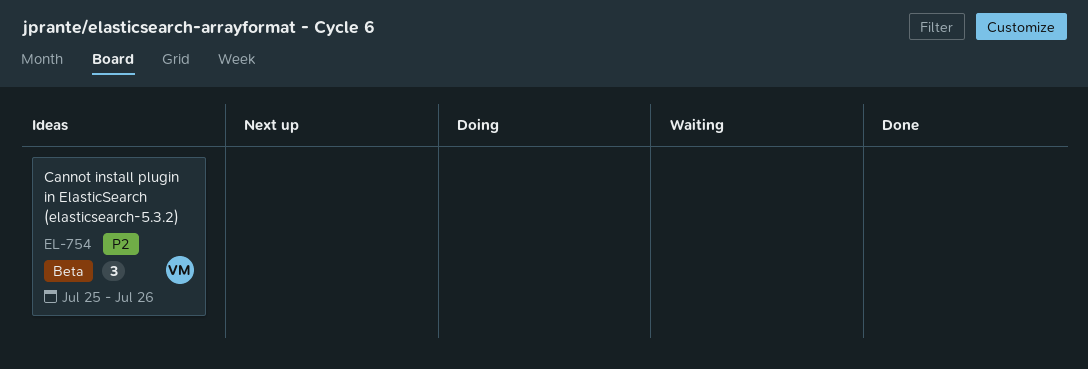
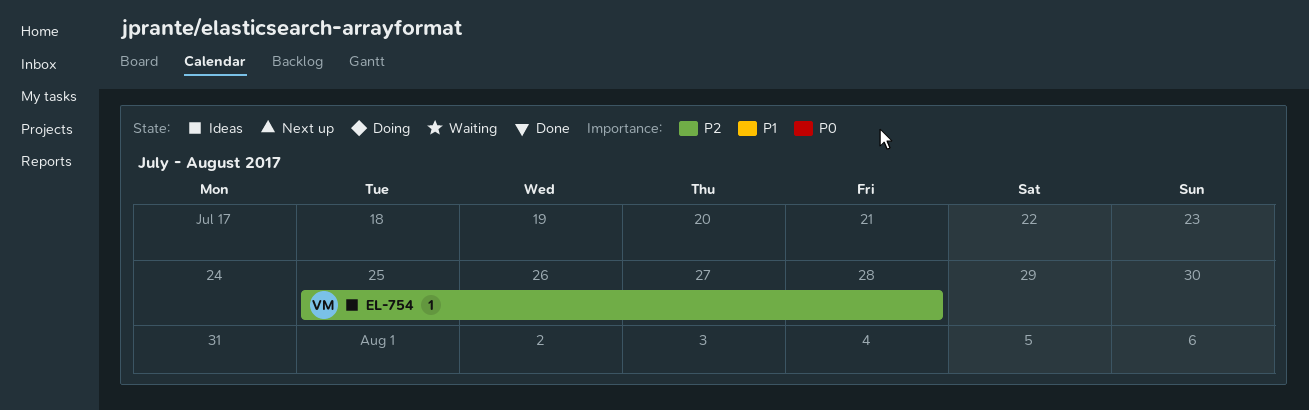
EL-754, estimate: 3 -> 1
EL-754, due: Jul 26 -> Jul 28

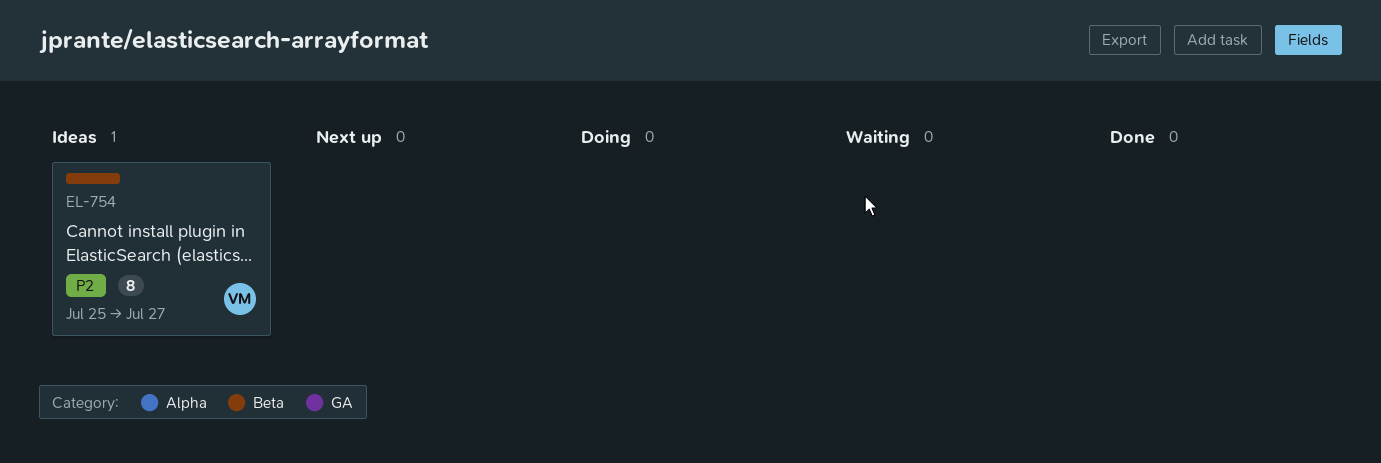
EL-754, estimate: 1 -> 8
EL-754, due: Jul 28 -> Jul 27

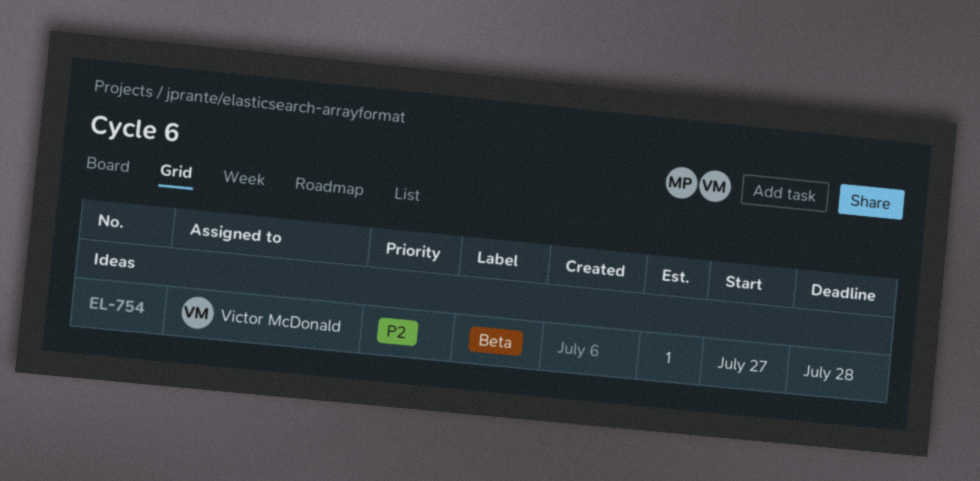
EL-754, estimate: 8 -> 1
EL-754, start: Jul 25 -> Jul 27
EL-754, due: Jul 27 -> Jul 28

